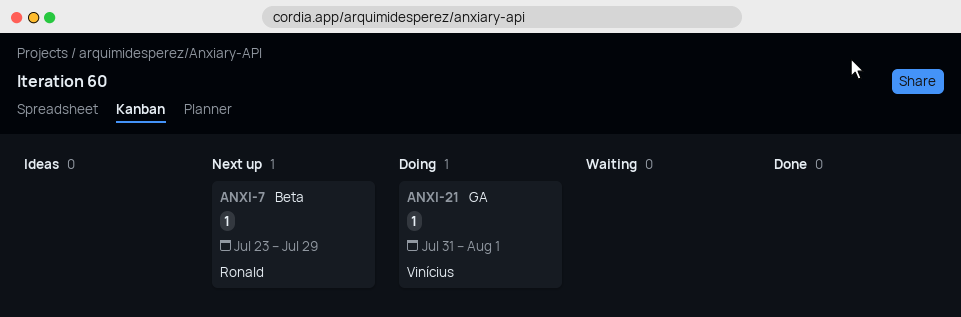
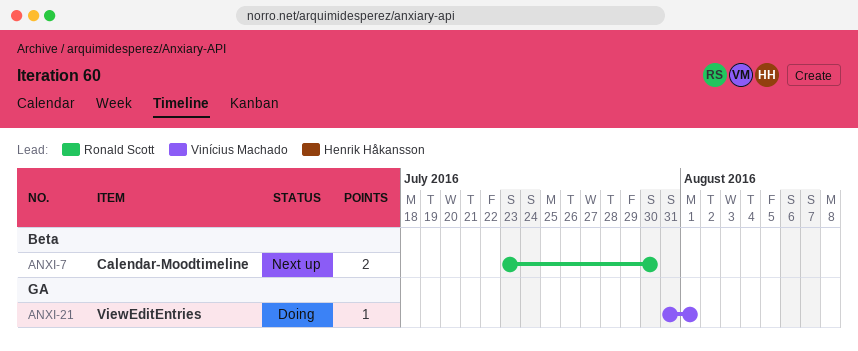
ANXI-7, estimate: 1 -> 2
ANXI-7, due: Jul 29 -> Jul 30

